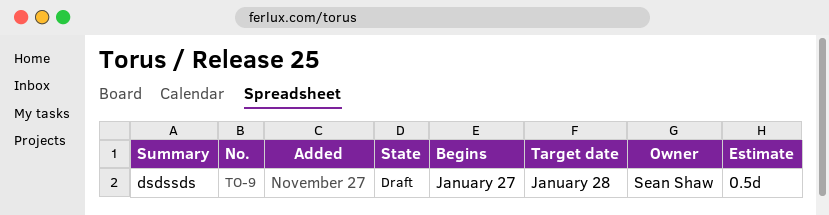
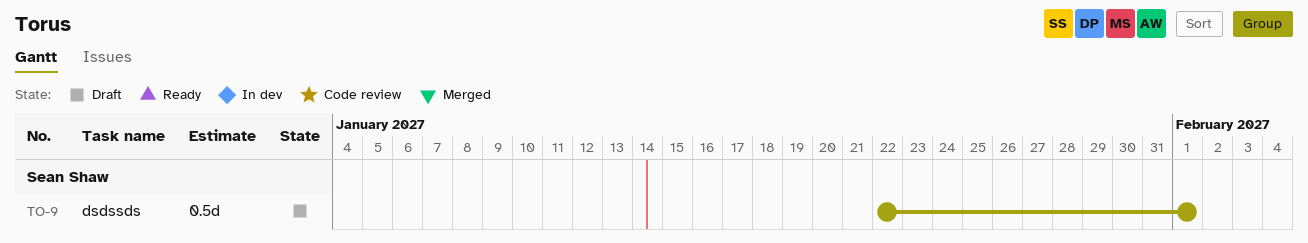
TO-9, start: Jan 27 -> Jan 22
TO-9, due: Jan 28 -> Feb 1

